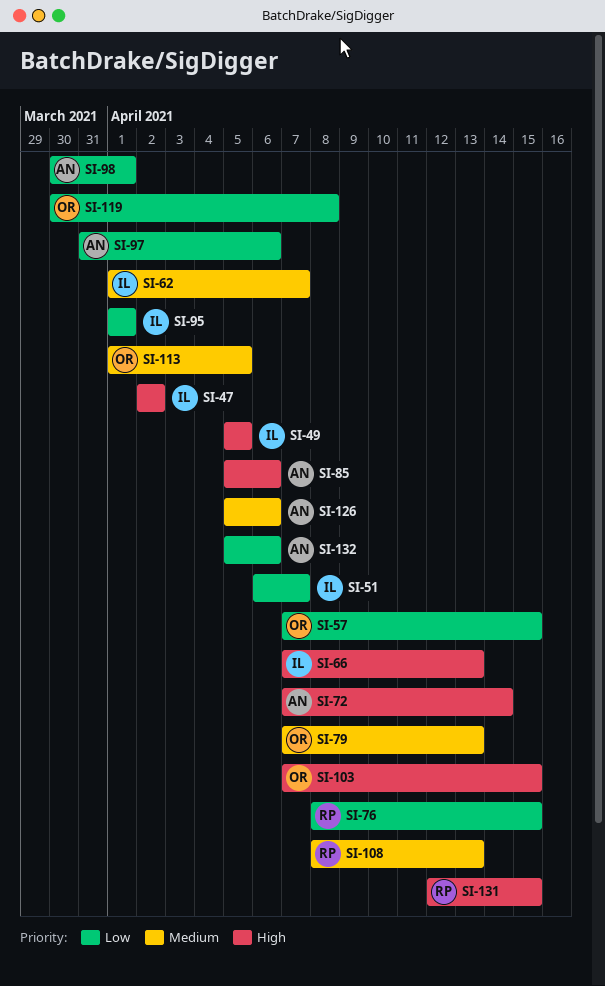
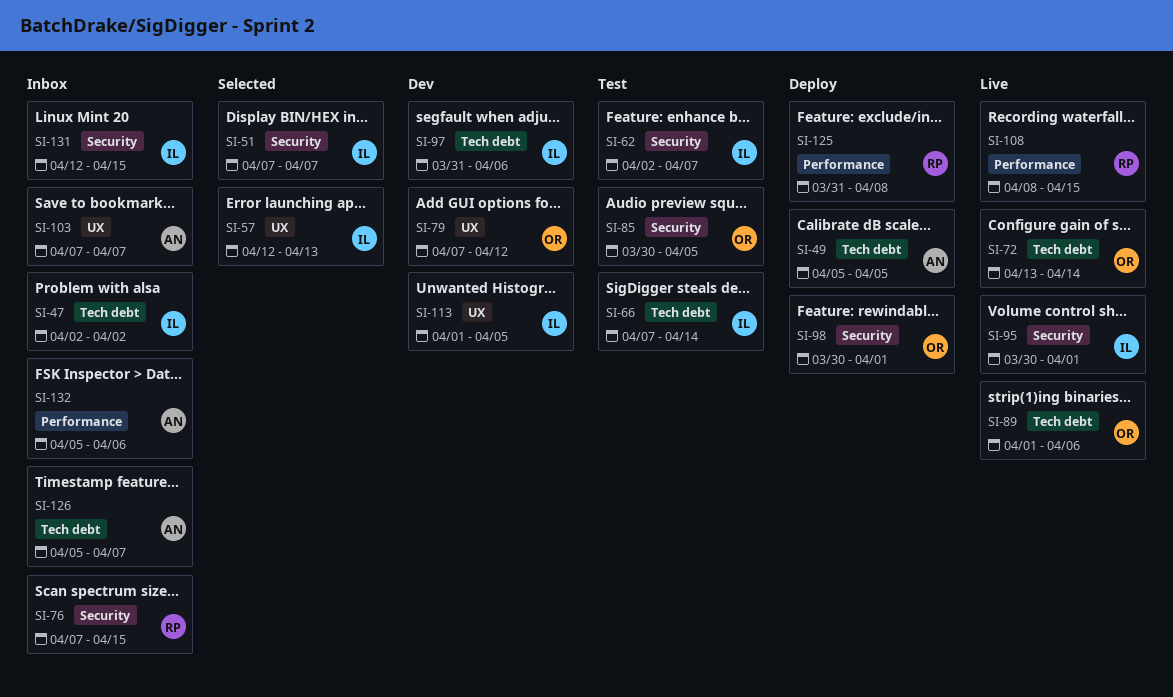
SI-49, owner: IL -> AN
SI-51, start: Apr 6 -> Apr 7
SI-57, owner: OR -> IL
SI-57, start: Apr 7 -> Apr 12
SI-57, due: Apr 15 -> Apr 13
SI-62, start: Apr 1 -> Apr 2
SI-66, due: Apr 13 -> Apr 14
SI-72, owner: AN -> OR
SI-72, start: Apr 7 -> Apr 13
SI-76, start: Apr 8 -> Apr 7
SI-79, due: Apr 13 -> Apr 12
SI-85, owner: AN -> OR
SI-85, start: Apr 5 -> Mar 30
SI-85, due: Apr 6 -> Apr 5
SI-89: none -> present
SI-95, start: Apr 1 -> Mar 30
SI-97, owner: AN -> IL
SI-98, owner: AN -> OR
SI-103, owner: OR -> AN
SI-103, due: Apr 15 -> Apr 7
SI-108, due: Apr 13 -> Apr 15
SI-113, owner: OR -> IL
SI-119: present -> none
SI-125: none -> present
SI-126, due: Apr 6 -> Apr 7
SI-131, owner: RP -> IL

